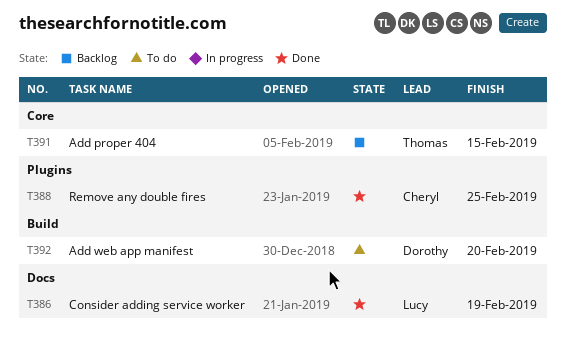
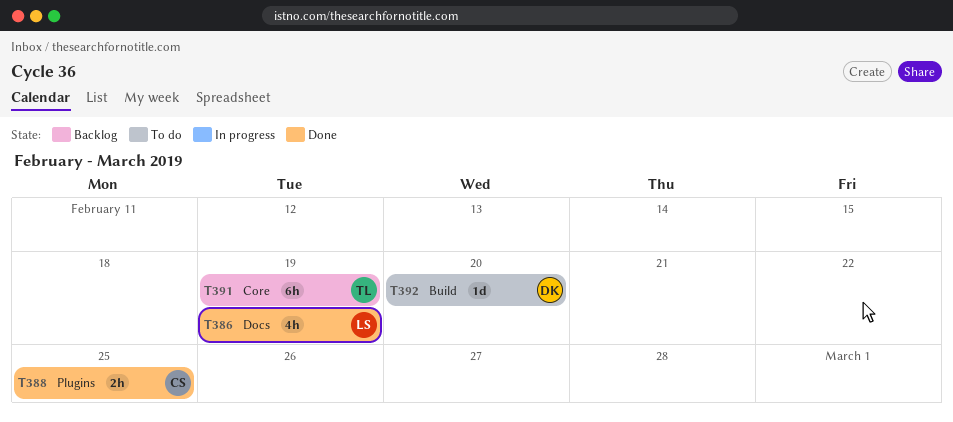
T391, due: Feb 15 -> Feb 19

